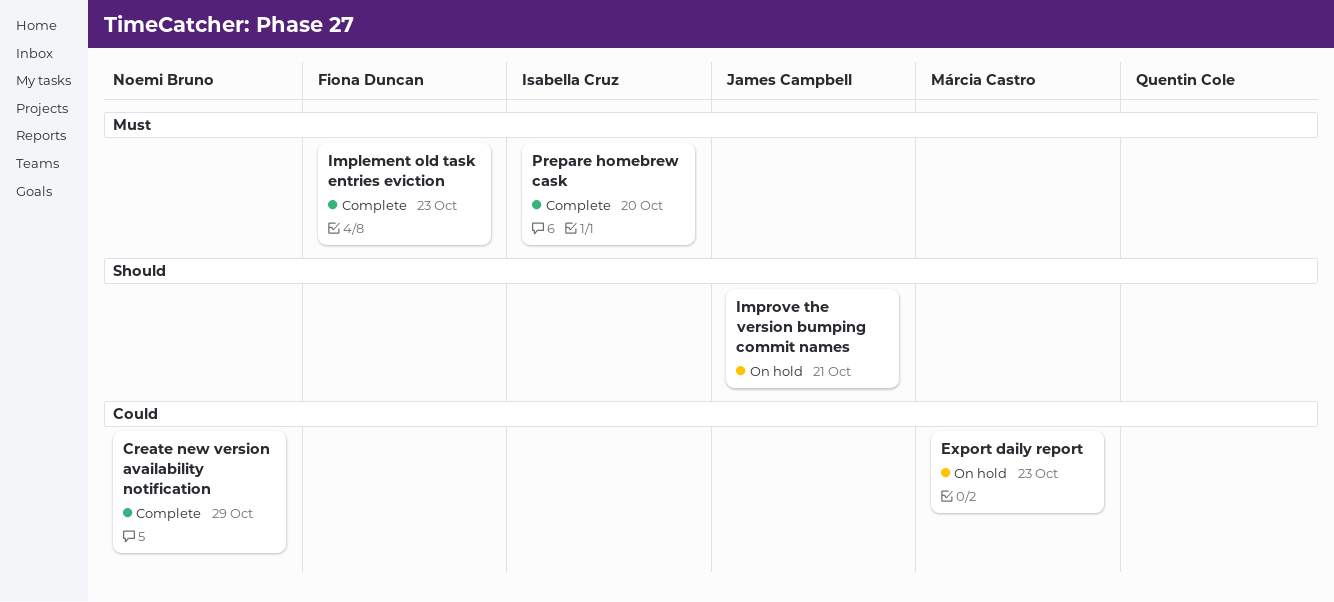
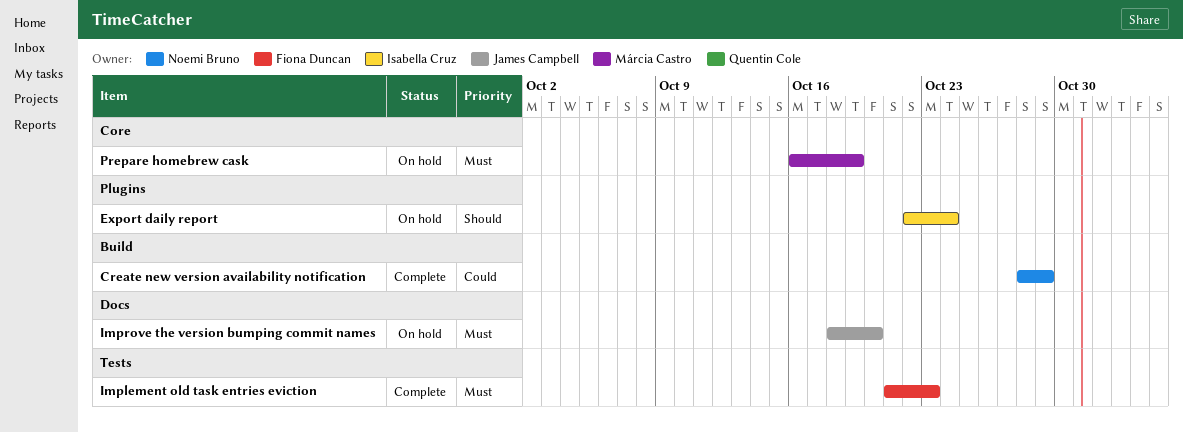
Export daily report, owner: Márcia Castro -> Isabella Cruz
Export daily report, priority: Could -> Should
Export daily report, due: Oct 23 -> Oct 24
Improve the version bumping commit names, priority: Should -> Must
Improve the version bumping commit names, due: Oct 21 -> Oct 20
Prepare homebrew cask, status: Complete -> On hold
Prepare homebrew cask, owner: Isabella Cruz -> Márcia Castro
Prepare homebrew cask, due: Oct 20 -> Oct 19

